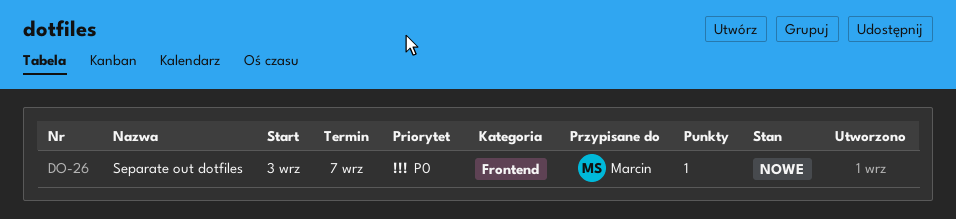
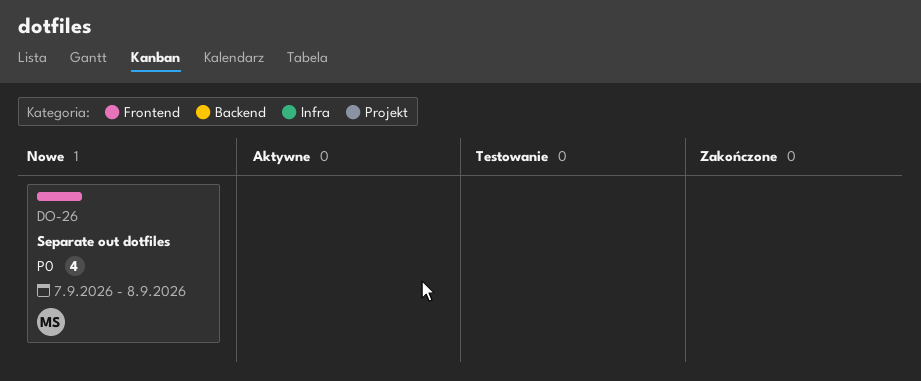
DO-26, estimate: 1 -> 4
DO-26, start: Sep 3 -> Sep 7
DO-26, due: Sep 7 -> Sep 8

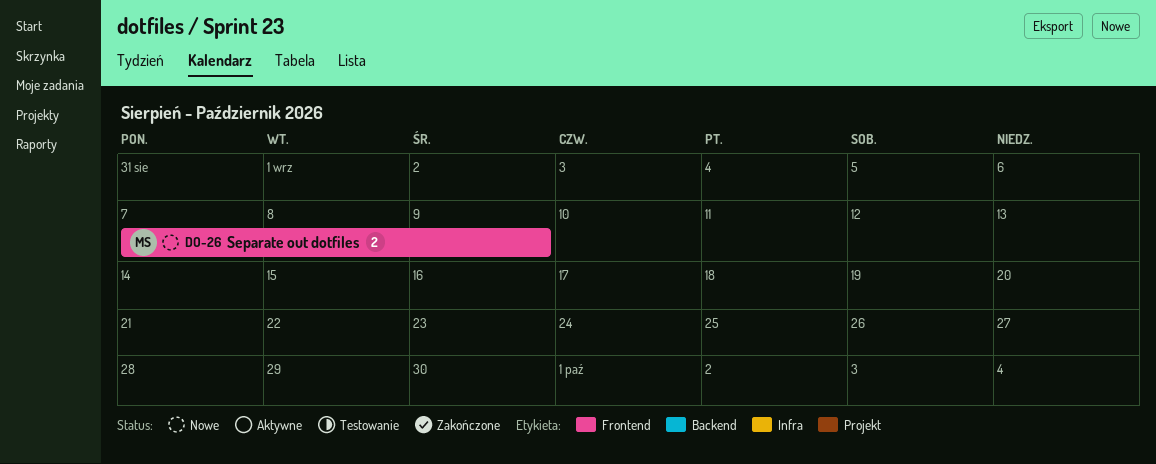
DO-26, estimate: 4 -> 2
DO-26, due: Sep 8 -> Sep 9

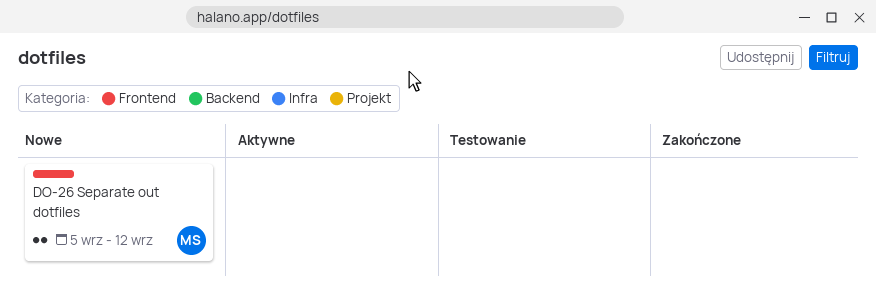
DO-26, start: Sep 7 -> Sep 5
DO-26, due: Sep 9 -> Sep 12

